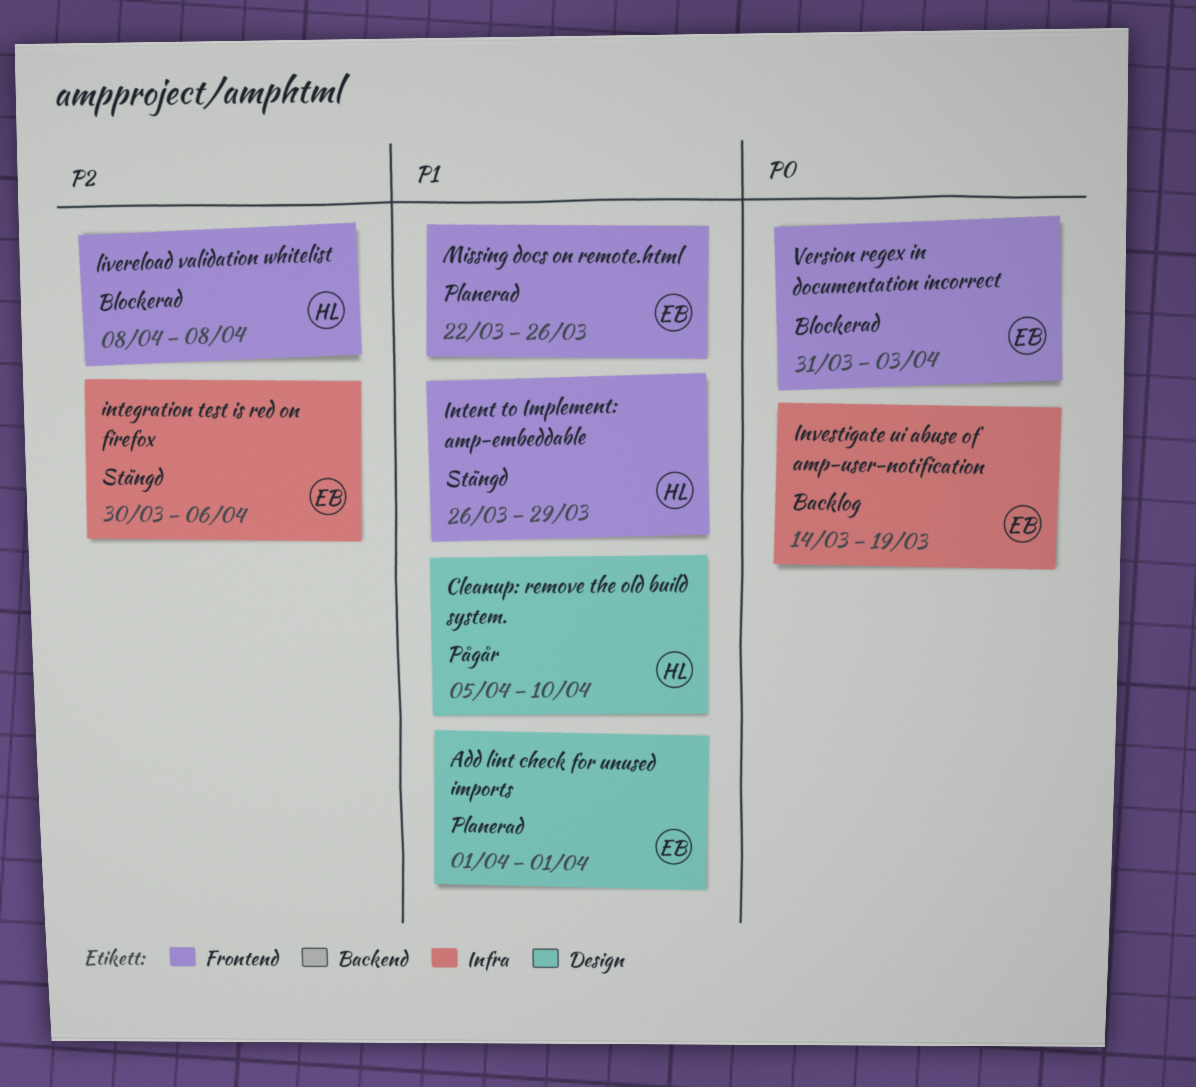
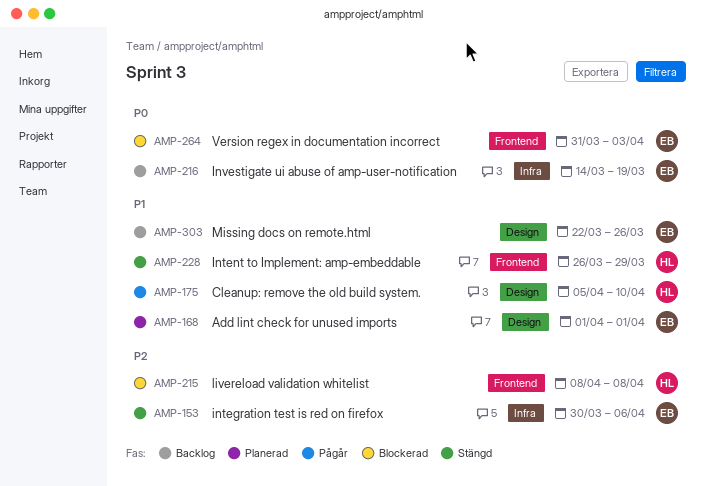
Missing docs on remote.html, status: Planerad -> Backlog
Missing docs on remote.html, label: Frontend -> Design

